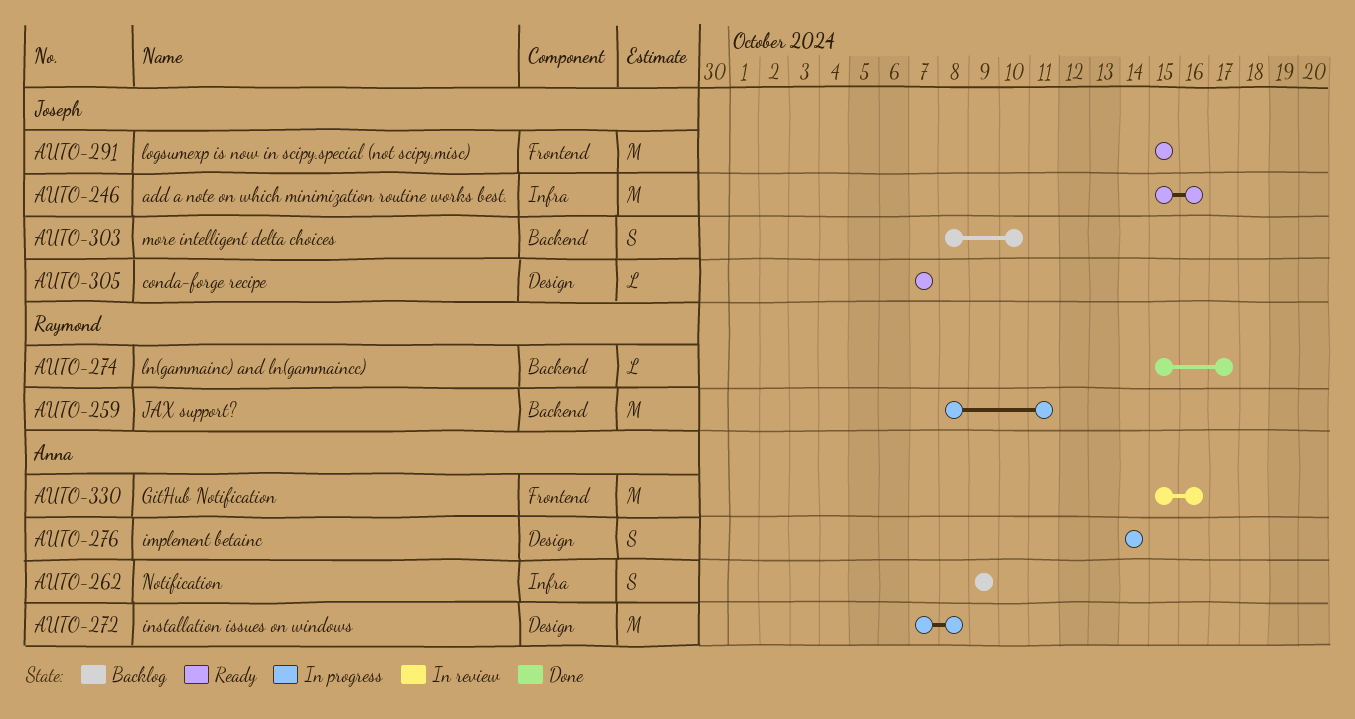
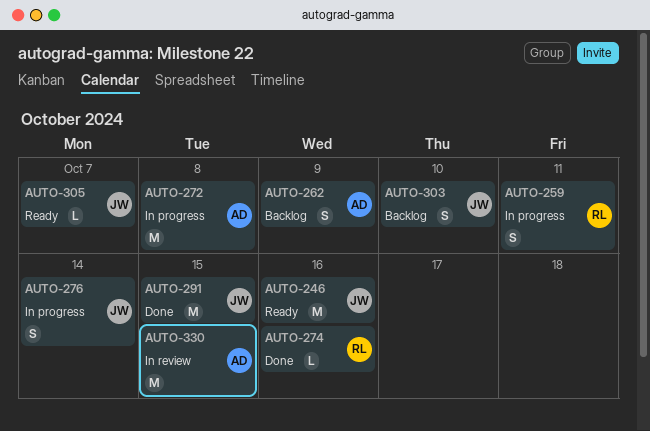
AUTO-259, estimate: M -> S
AUTO-274, due: Oct 17 -> Oct 16
AUTO-276, owner: Anna -> Joseph
AUTO-291, status: Ready -> Done
AUTO-330, due: Oct 16 -> Oct 15

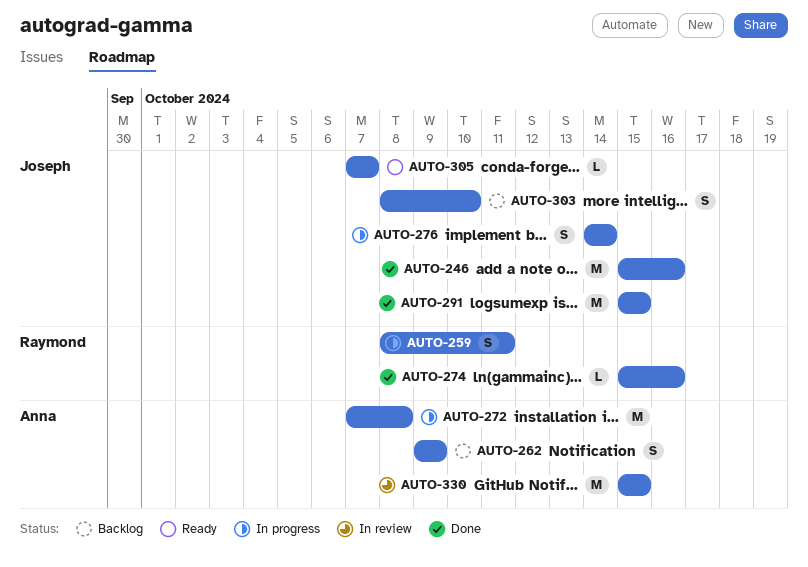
AUTO-246, status: Ready -> Done

